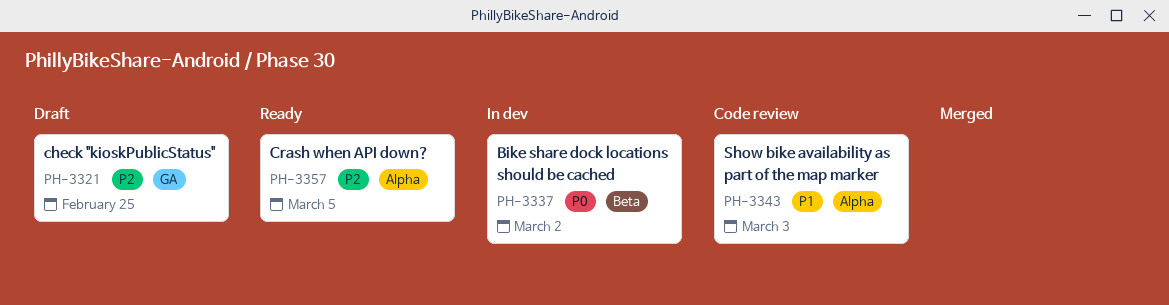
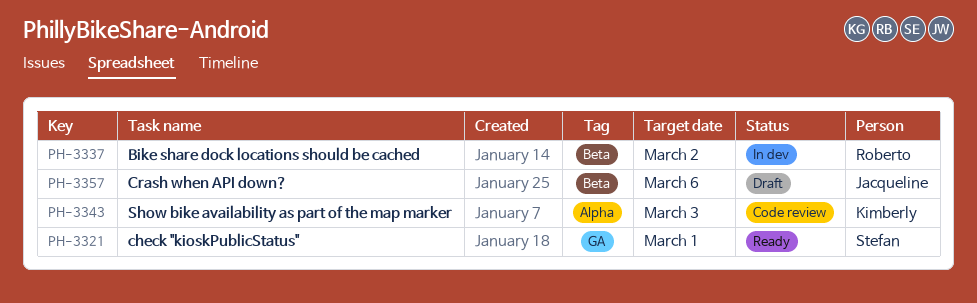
PH-3321, status: Draft -> Ready
PH-3321, due: Feb 25 -> Mar 1
PH-3357, status: Ready -> Draft
PH-3357, label: Alpha -> Beta
PH-3357, due: Mar 5 -> Mar 6

